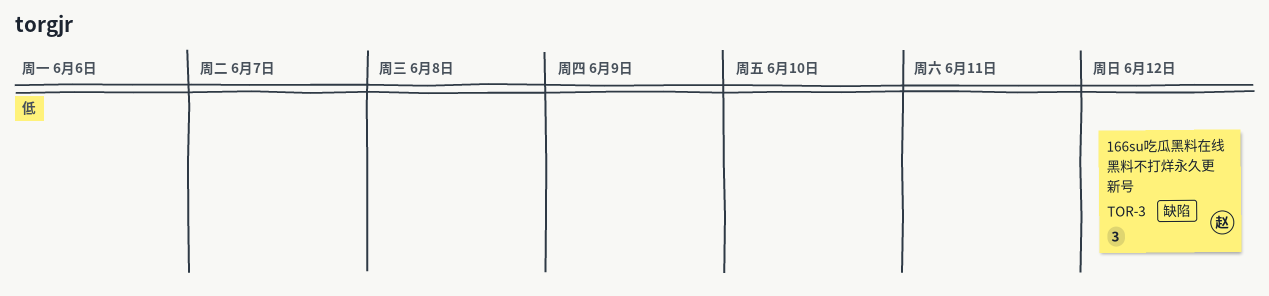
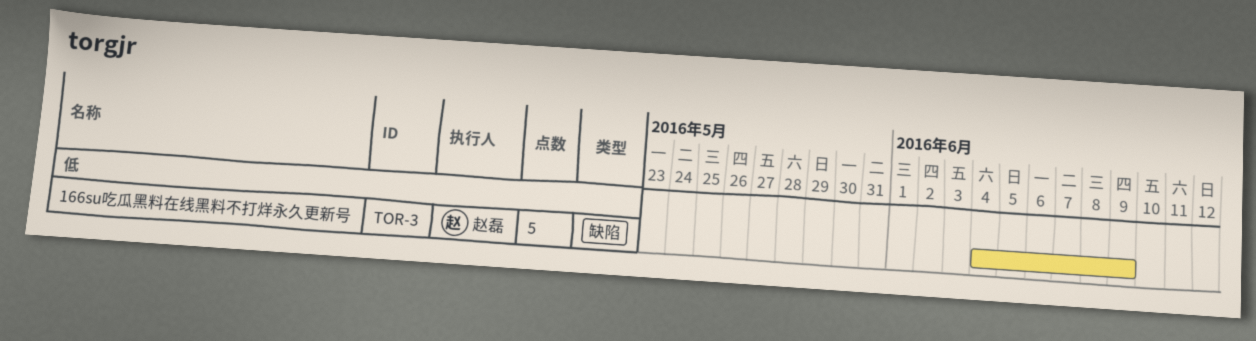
TOR-3, estimate: 3 -> 5
TOR-3, due: Jun 12 -> Jun 9

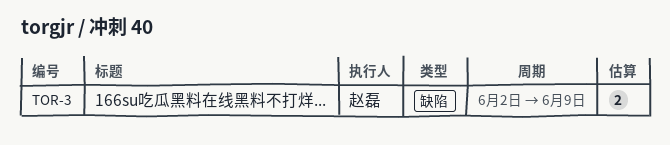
TOR-3, estimate: 5 -> 2
TOR-3, start: Jun 4 -> Jun 2

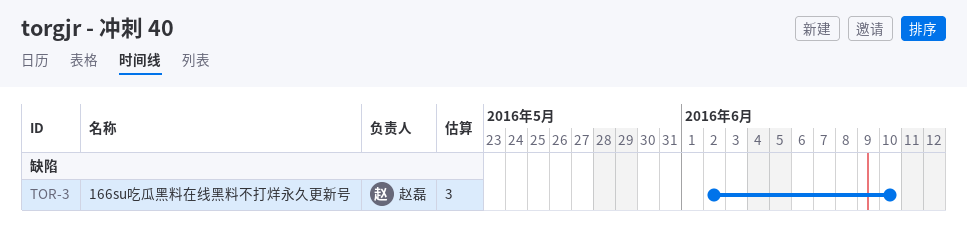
TOR-3, estimate: 2 -> 3
TOR-3, due: Jun 9 -> Jun 10

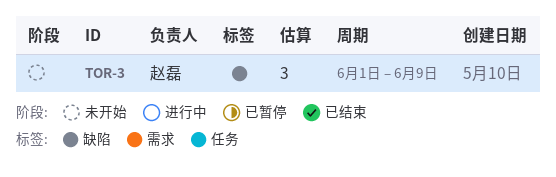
TOR-3, start: Jun 2 -> Jun 1
TOR-3, due: Jun 10 -> Jun 9

